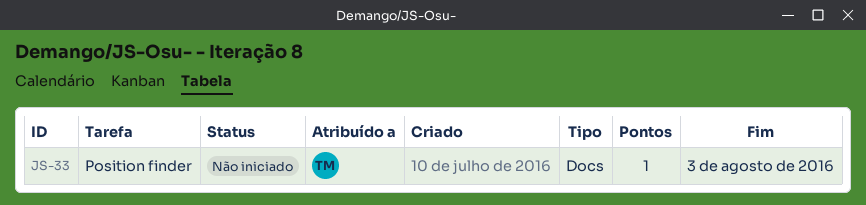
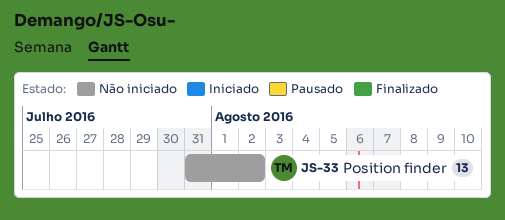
JS-33, estimate: 1 -> 13
JS-33, due: Aug 3 -> Aug 2

